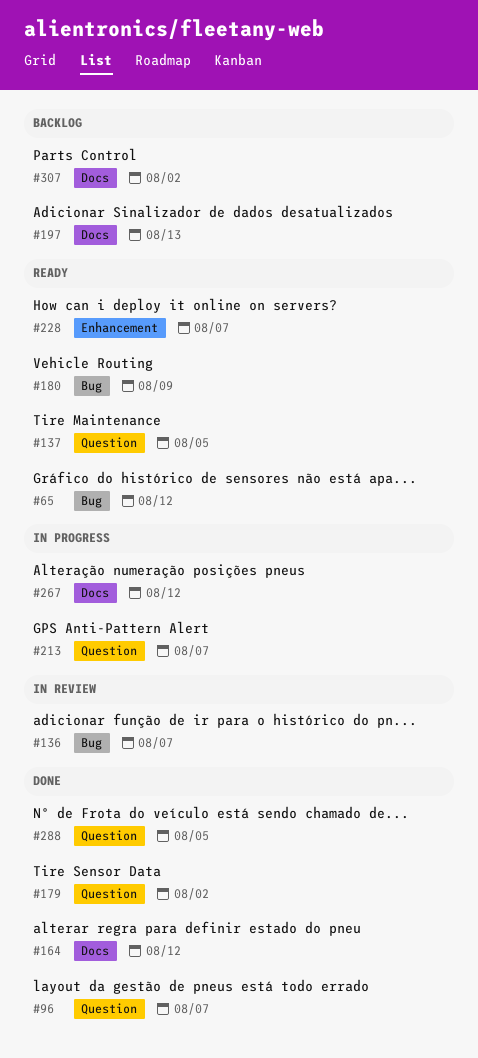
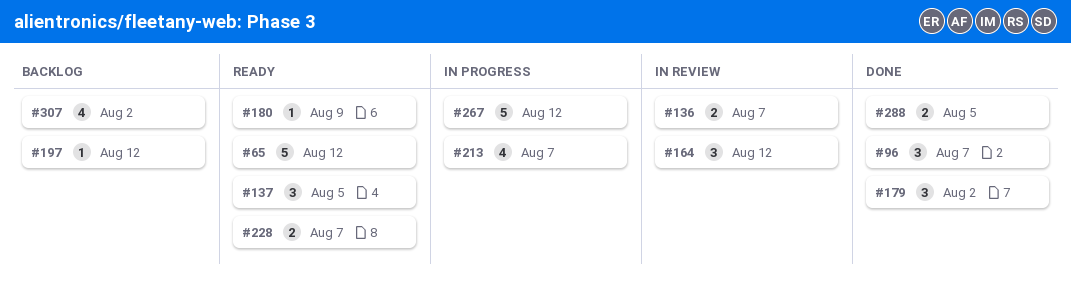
#164, status: Done -> In review
#197, due: Aug 13 -> Aug 12

